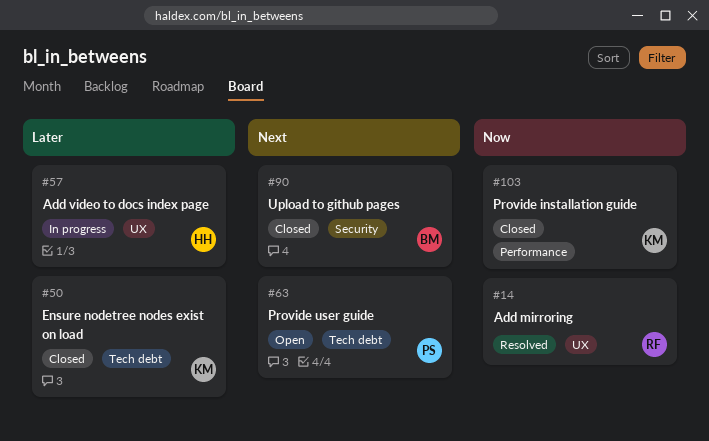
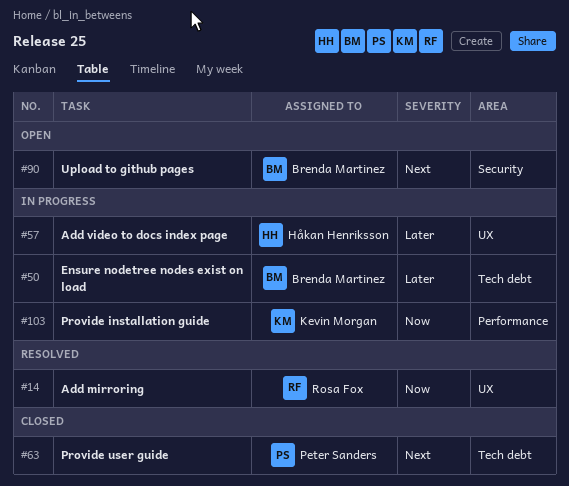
#50, status: Closed -> In progress
#50, owner: Kevin Morgan -> Brenda Martinez
#63, status: Open -> Closed
#90, status: Closed -> Open
#103, status: Closed -> In progress

